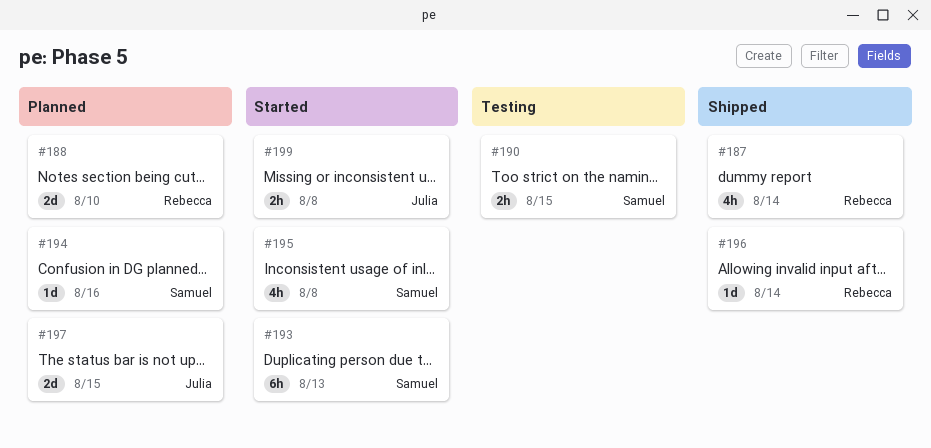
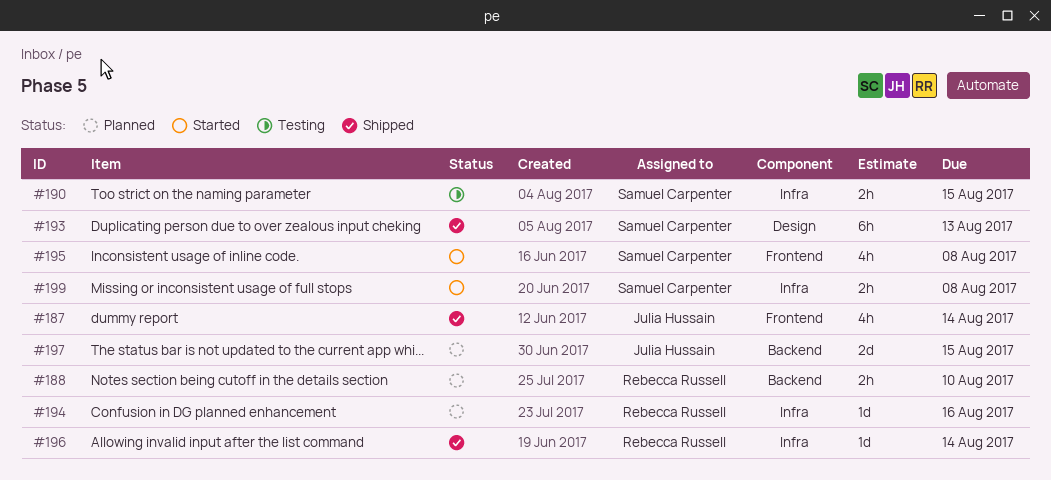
#187, owner: Rebecca Russell -> Julia Hussain
#188, estimate: 2d -> 2h
#193, status: Started -> Shipped
#194, owner: Samuel Carpenter -> Rebecca Russell
#199, owner: Julia Hussain -> Samuel Carpenter

